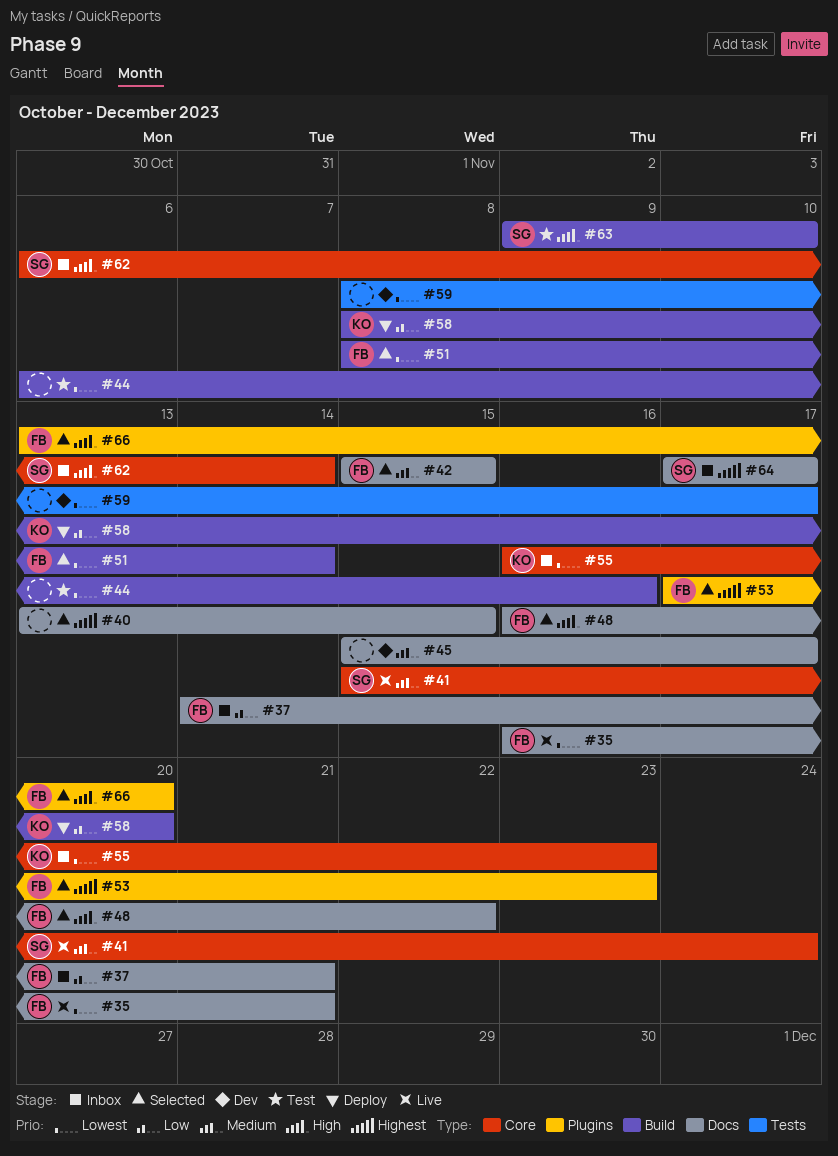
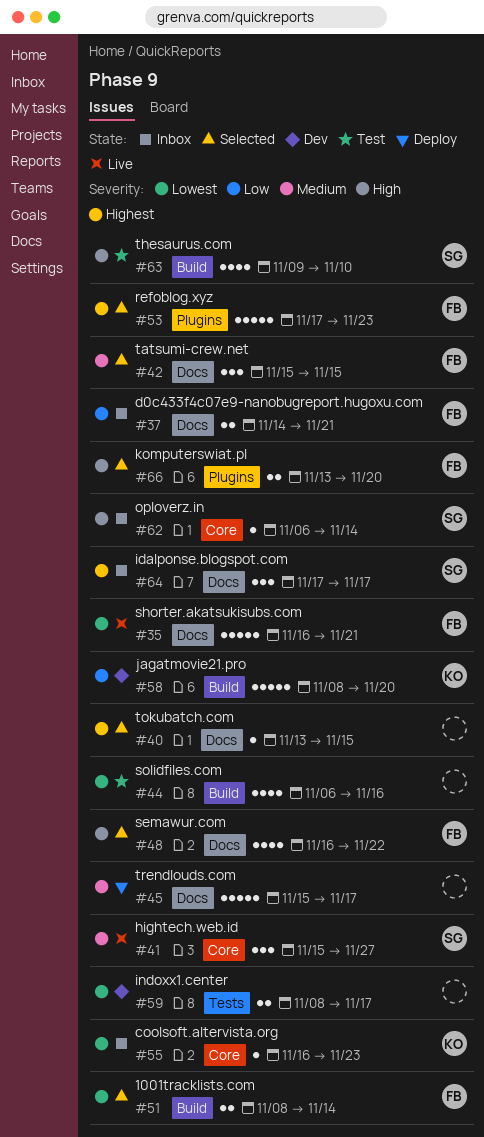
#41, due: Nov 24 -> Nov 27
#45, status: Dev -> Deploy
#58, status: Deploy -> Dev

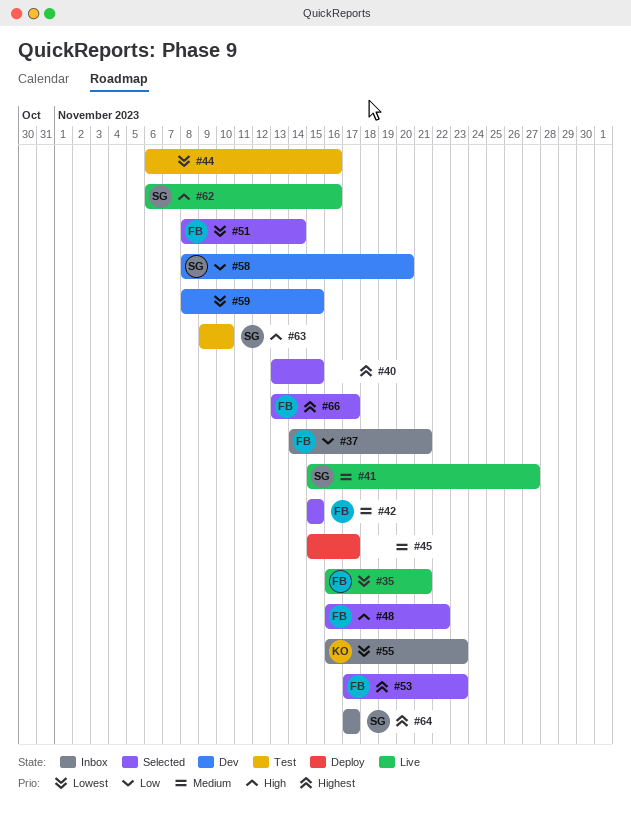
#58, owner: KO -> SG
#59, due: Nov 17 -> Nov 15
#62, status: Inbox -> Live
#62, due: Nov 14 -> Nov 16
#66, priority: High -> Highest
#66, due: Nov 20 -> Nov 17

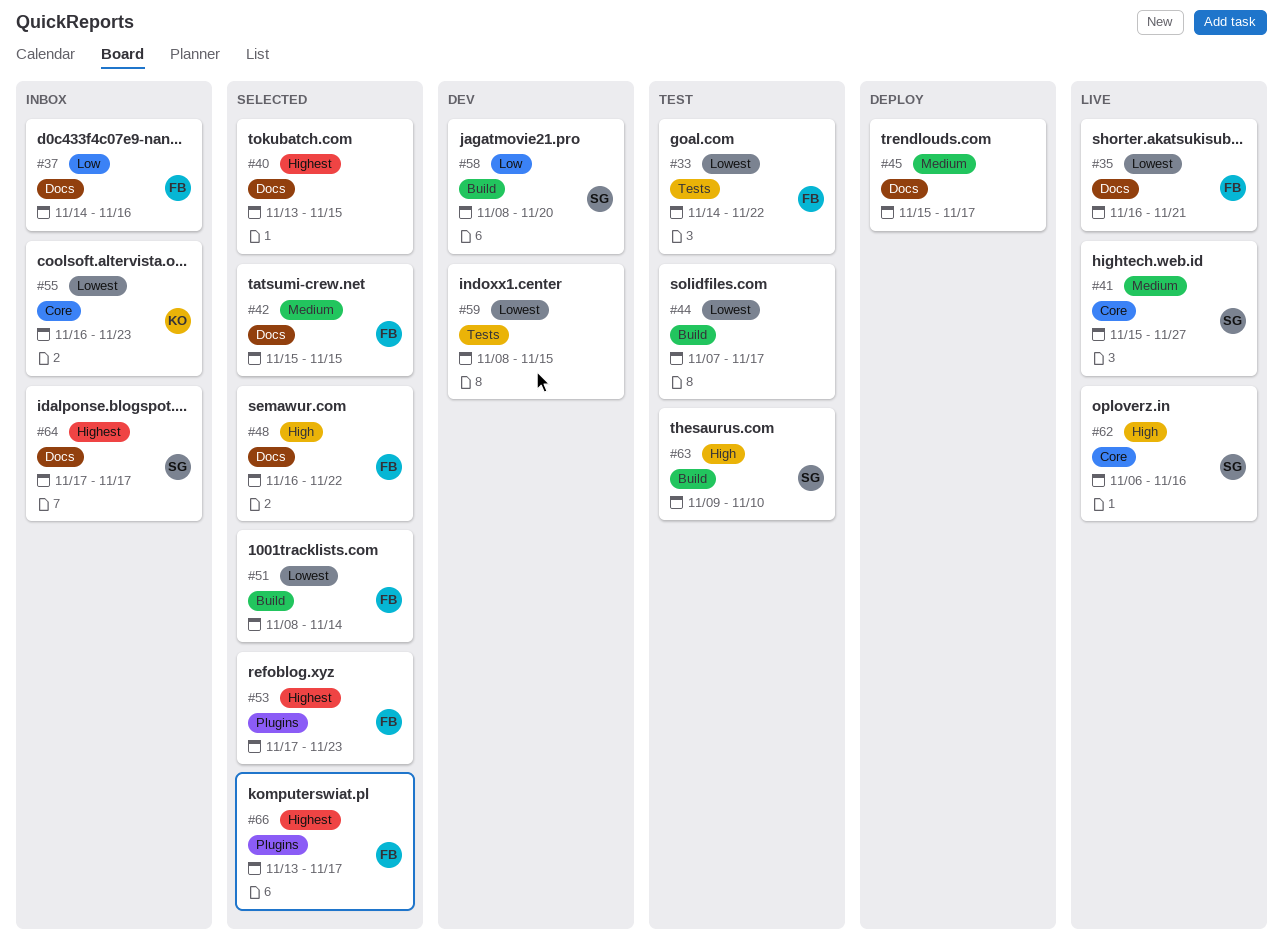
#33: none -> present
#37, due: Nov 21 -> Nov 16
#44, start: Nov 6 -> Nov 7
#44, due: Nov 16 -> Nov 17

